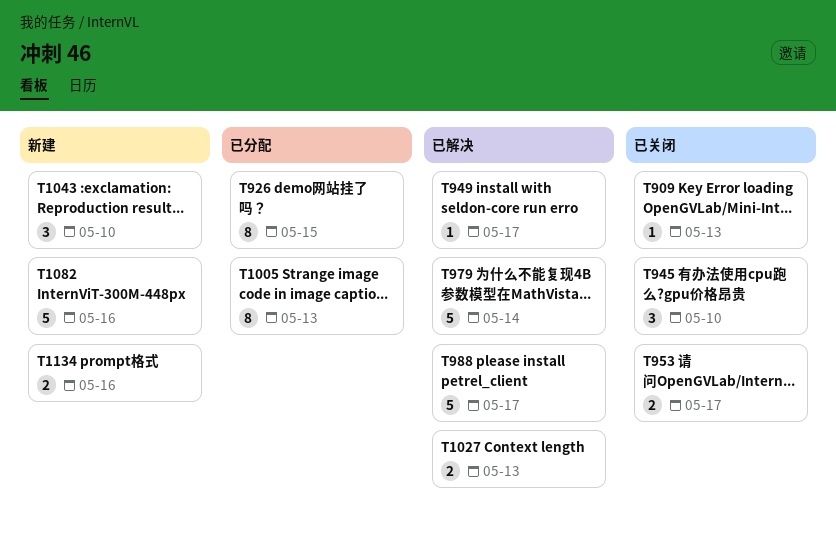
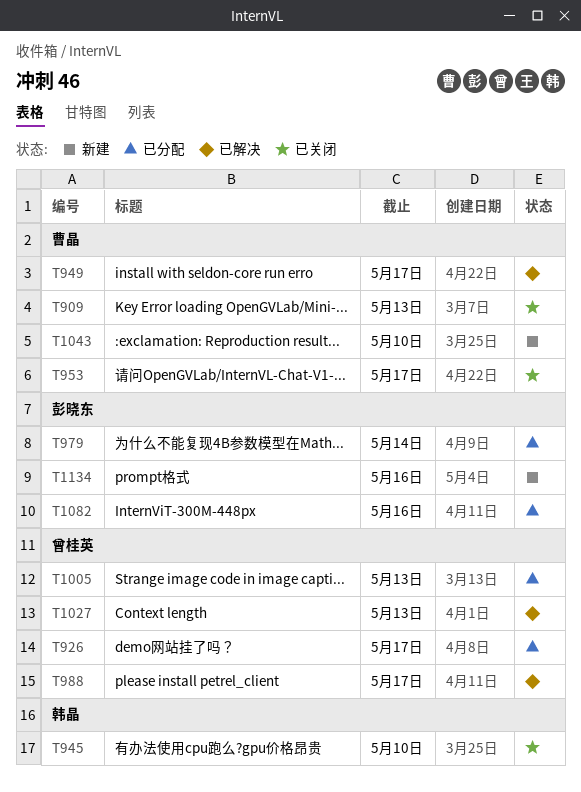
T926, due: May 15 -> May 17
T979, status: 已解决 -> 已分配
T1082, status: 新建 -> 已分配

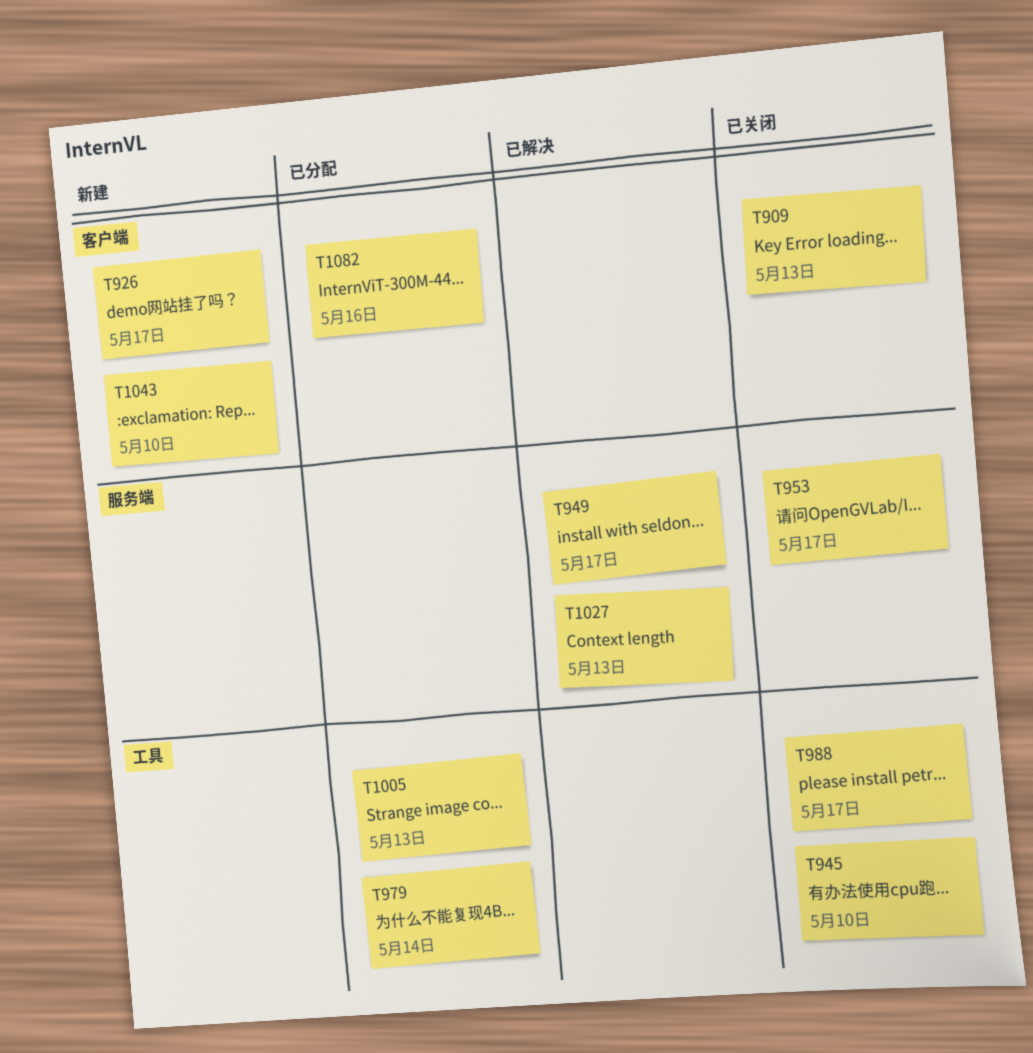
T926, status: 已分配 -> 新建
T988, status: 已解决 -> 已关闭
T1134: present -> none

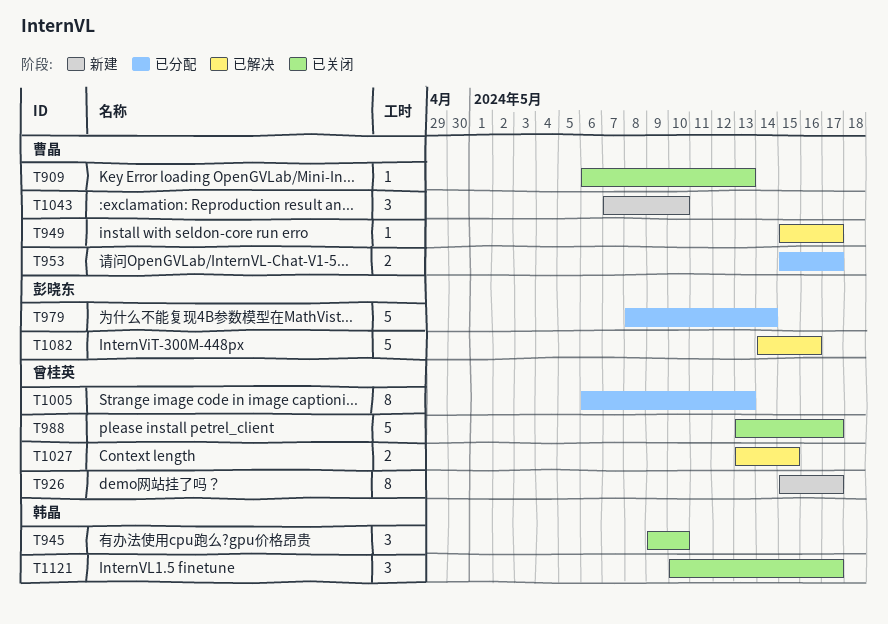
T953, status: 已关闭 -> 已分配
T1027, due: May 13 -> May 15
T1082, status: 已分配 -> 已解决
T1121: none -> present

